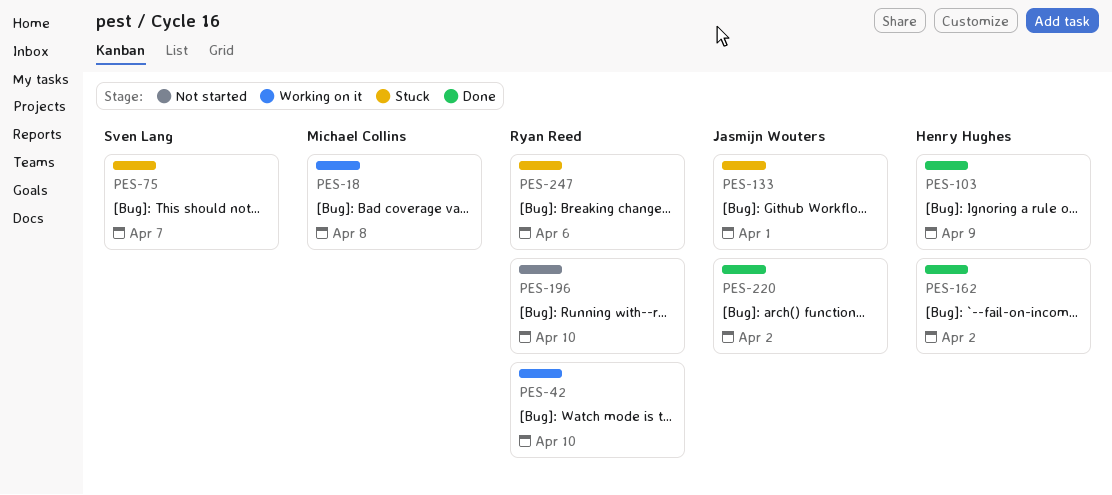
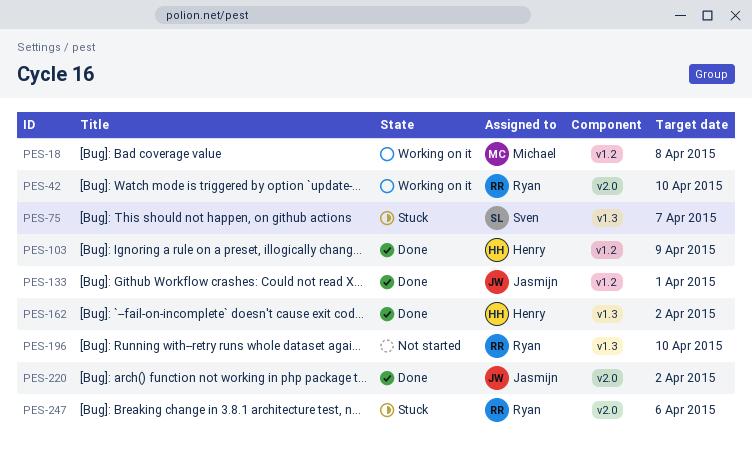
PES-133, status: Stuck -> Done

